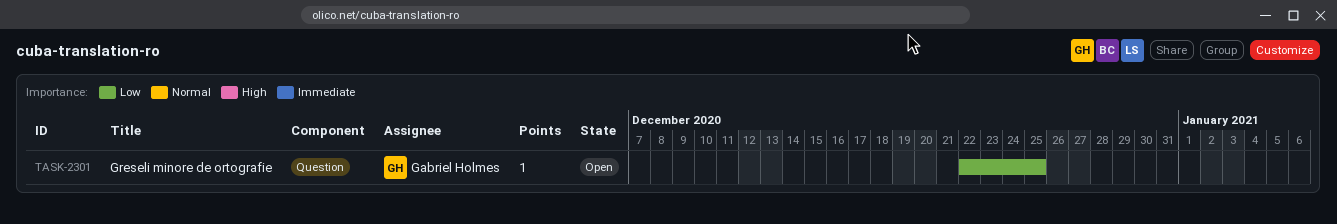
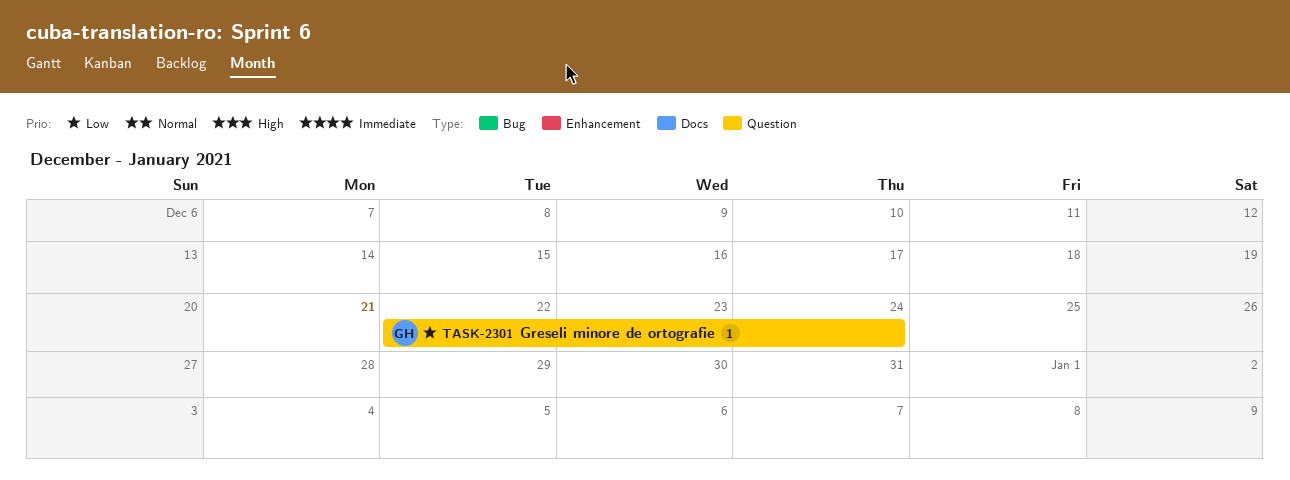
TASK-2301, due: Dec 25 -> Dec 24

